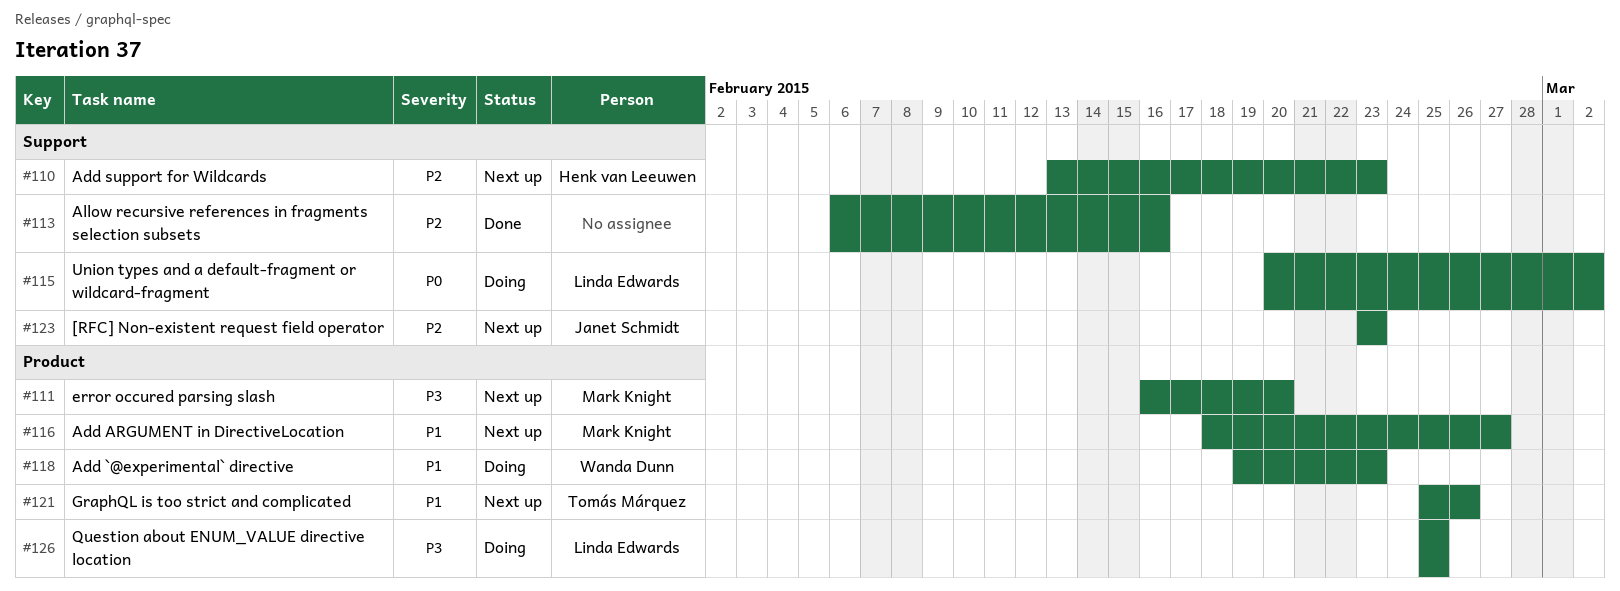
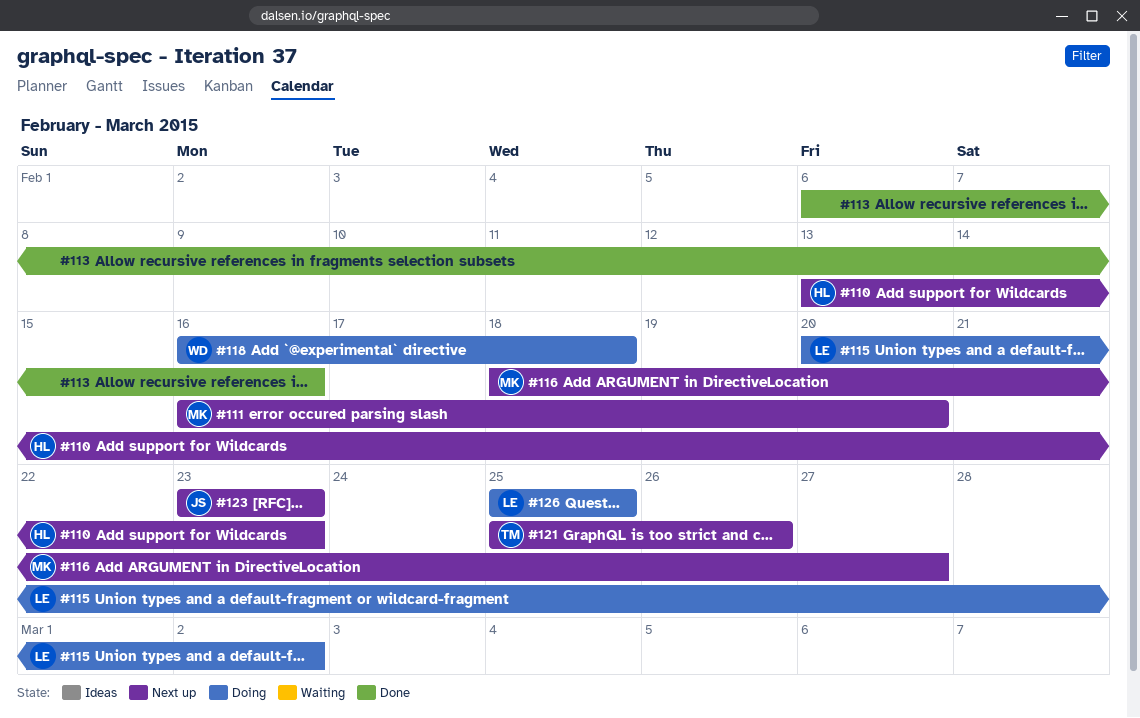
#118, start: Feb 19 -> Feb 16
#118, due: Feb 23 -> Feb 18

